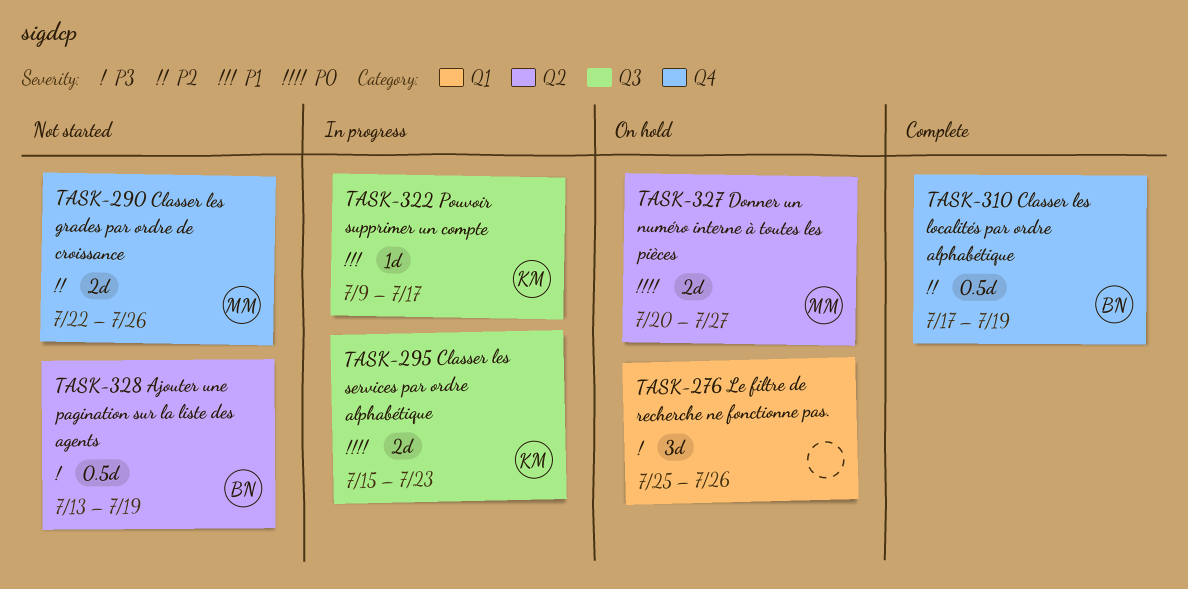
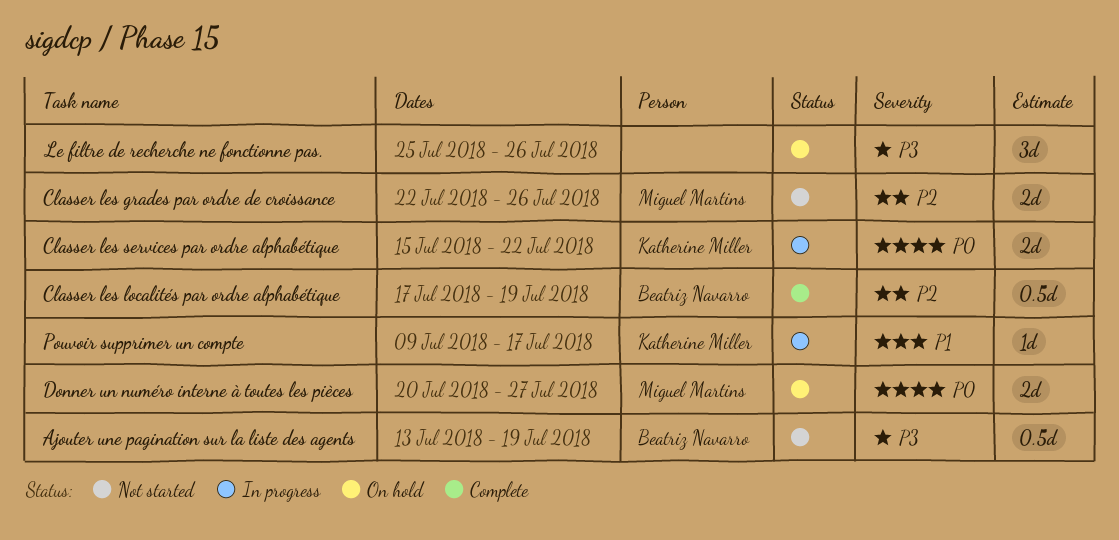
Classer les services par ordre alphabétique, due: Jul 23 -> Jul 22

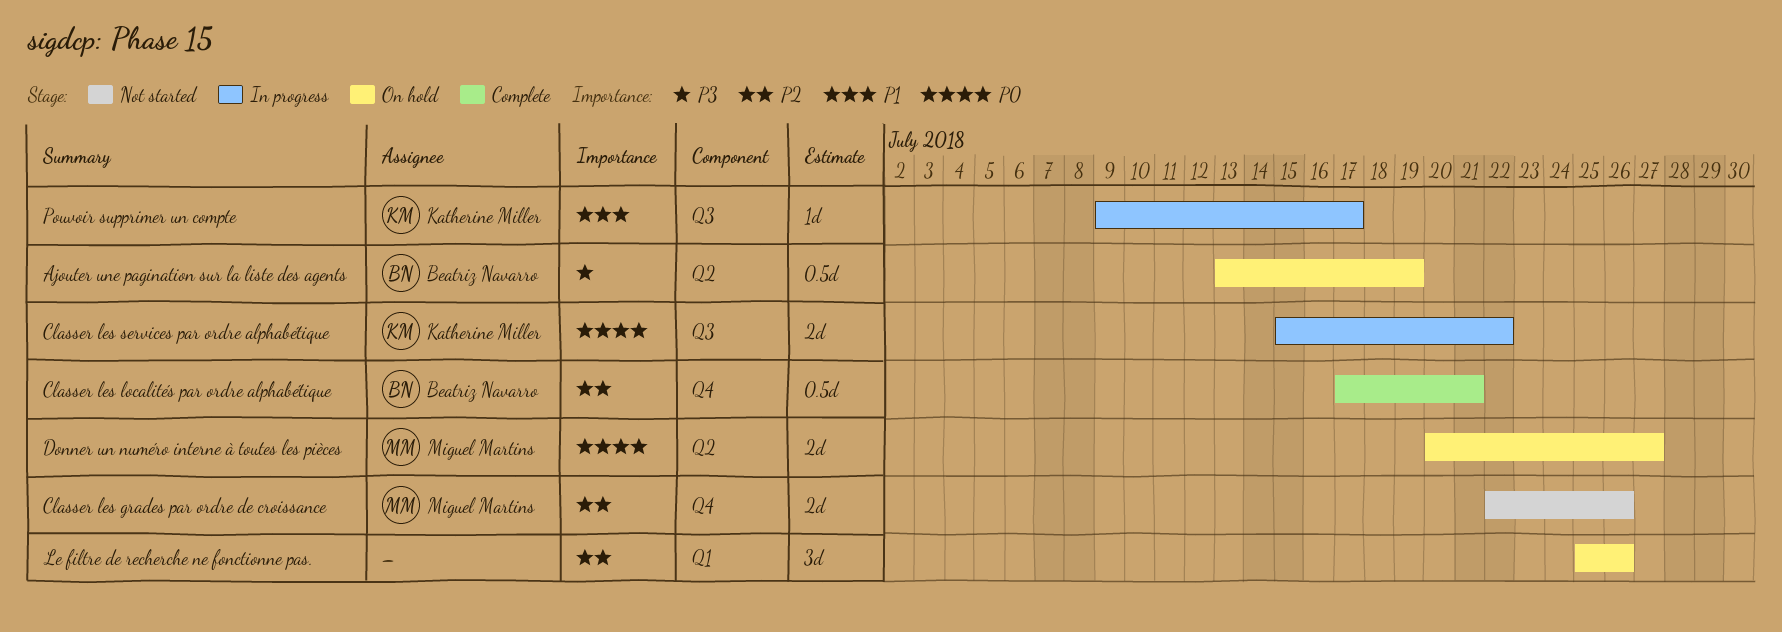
Ajouter une pagination sur la liste des agents, status: Not started -> On hold
Classer les localités par ordre alphabétique, due: Jul 19 -> Jul 21
Le filtre de recherche ne fonctionne pas., priority: P3 -> P2

